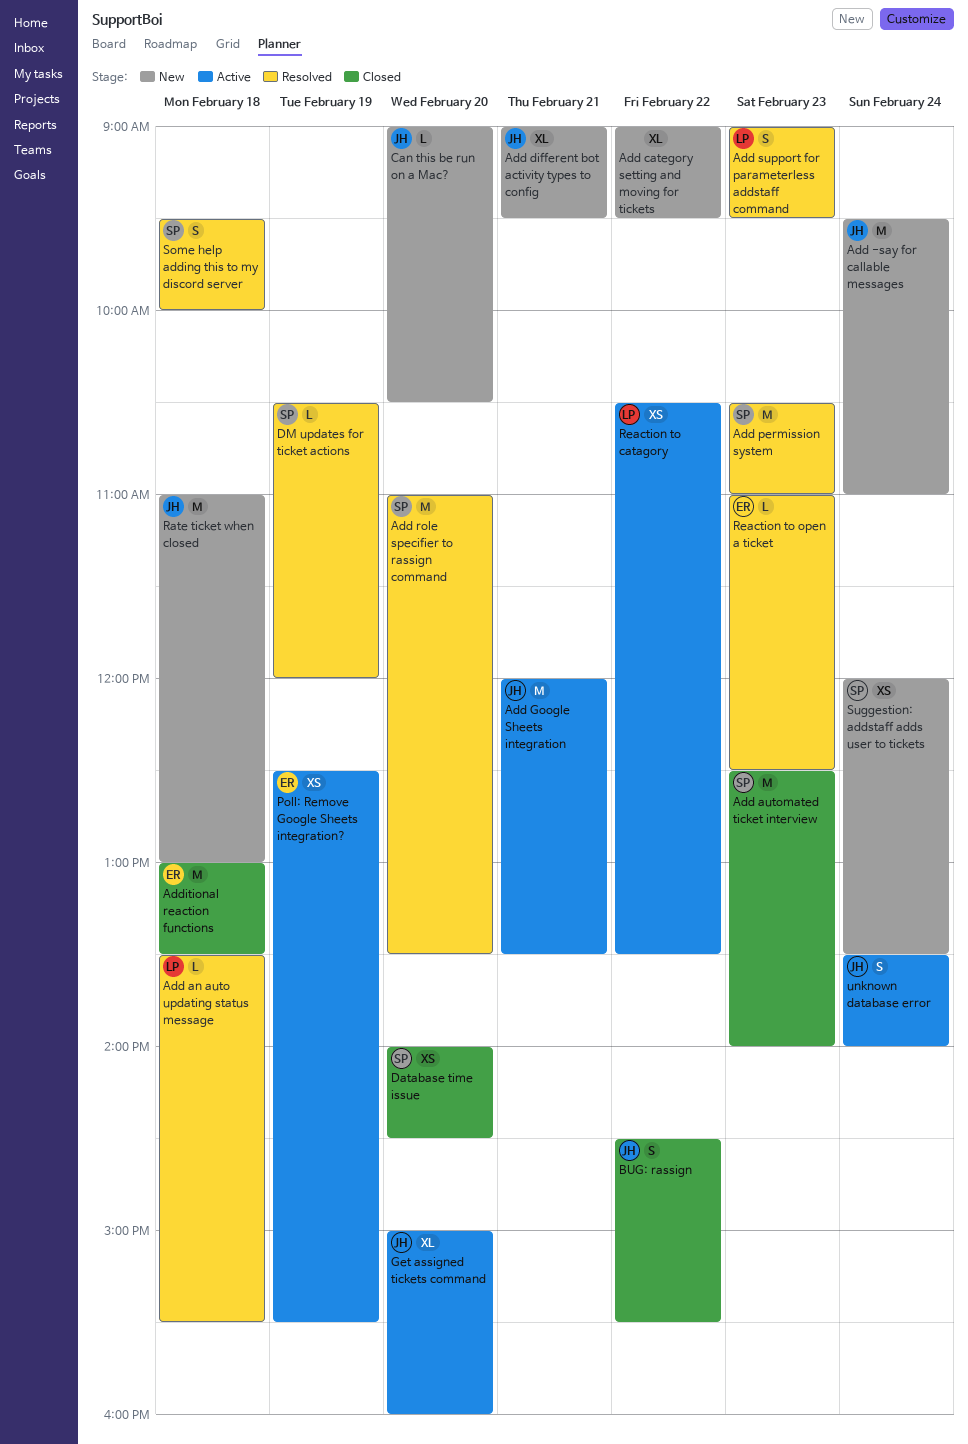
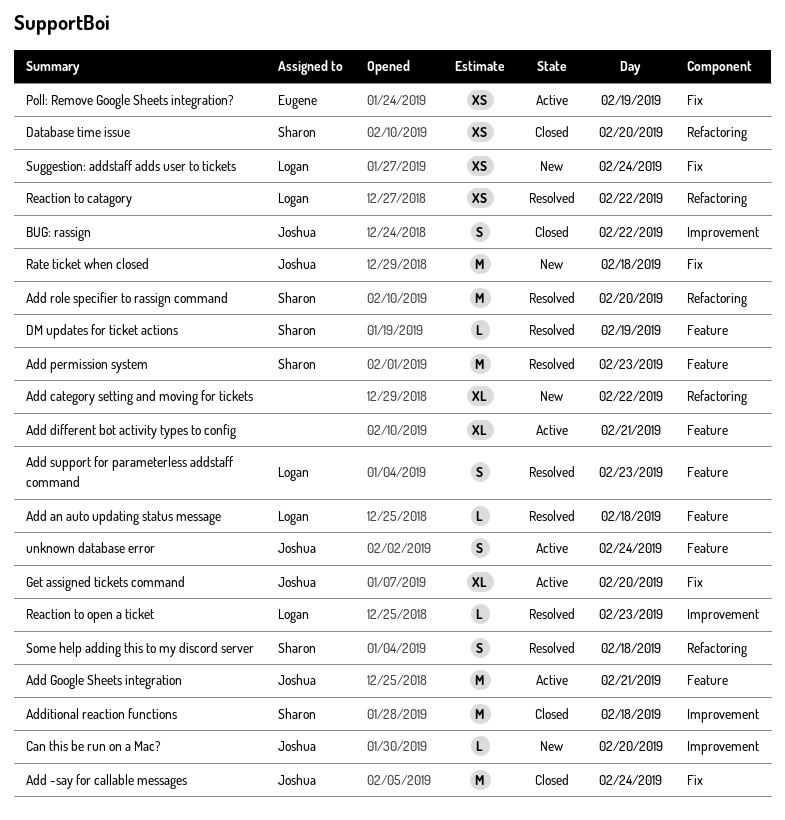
Add -say for callable messages, status: New -> Closed
Add automated ticket interview: present -> none
Add different bot activity types to config, status: New -> Active
Add different bot activity types to config, owner: Joshua -> none
Additional reaction functions, owner: Eugene -> Sharon
Reaction to catagory, status: Active -> Resolved
Reaction to open a ticket, owner: Eugene -> Logan
Suggestion: addstaff adds user to tickets, owner: Sharon -> Logan

